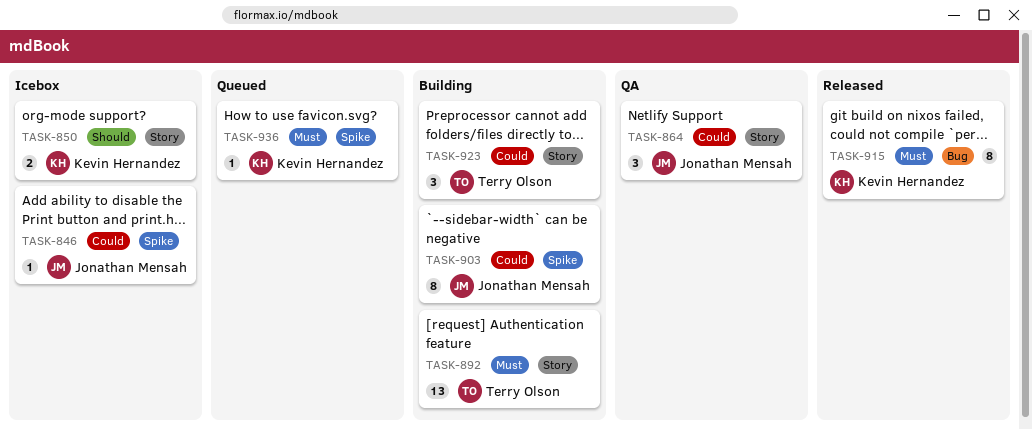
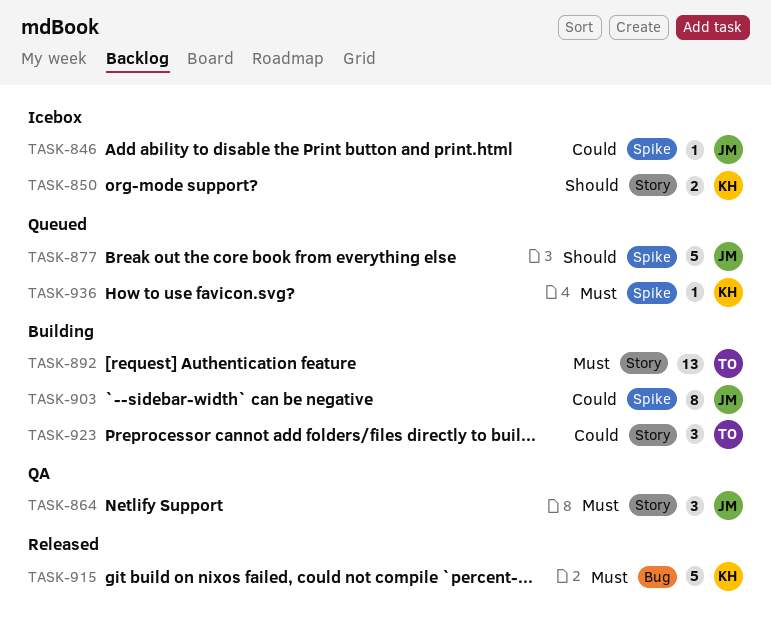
TASK-864, priority: Could -> Must
TASK-877: none -> present
TASK-915, estimate: 8 -> 5

